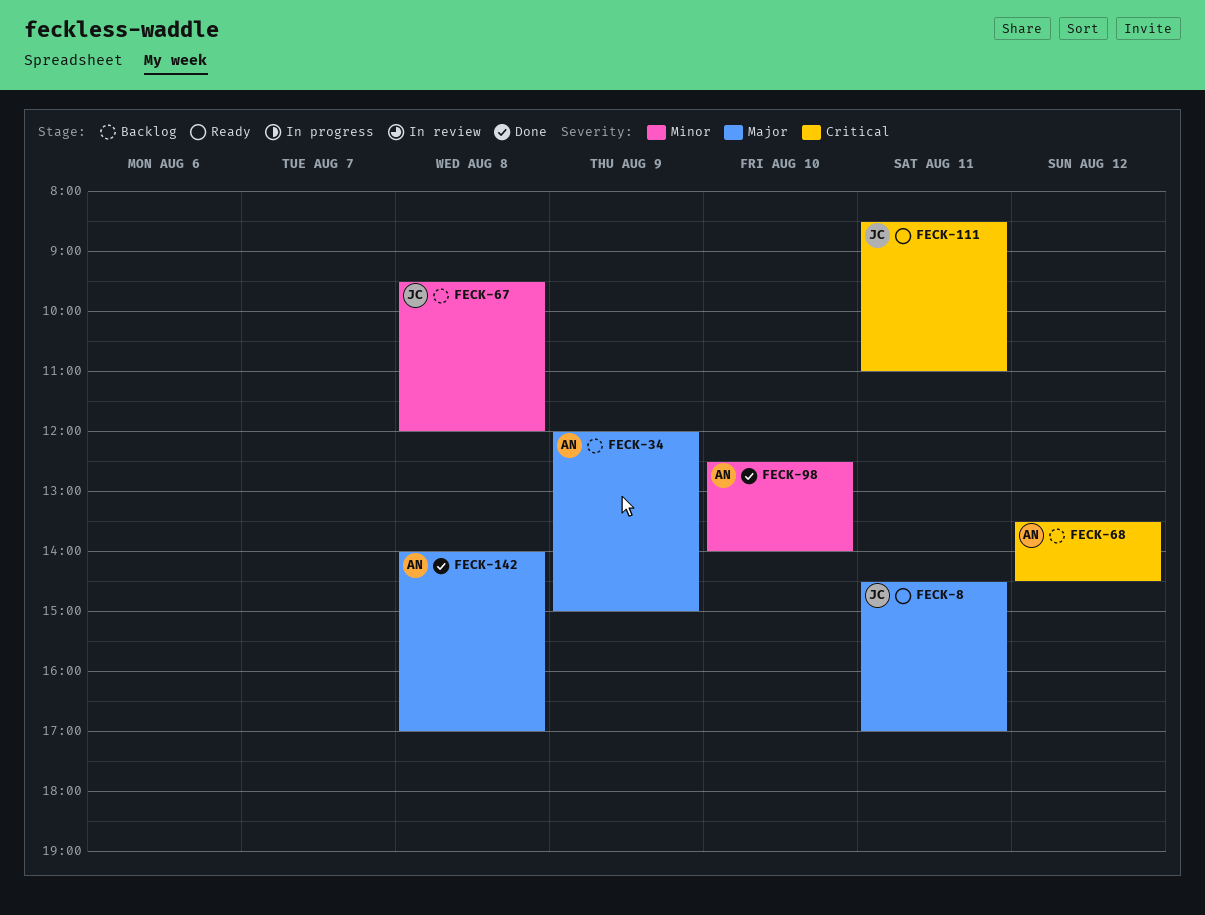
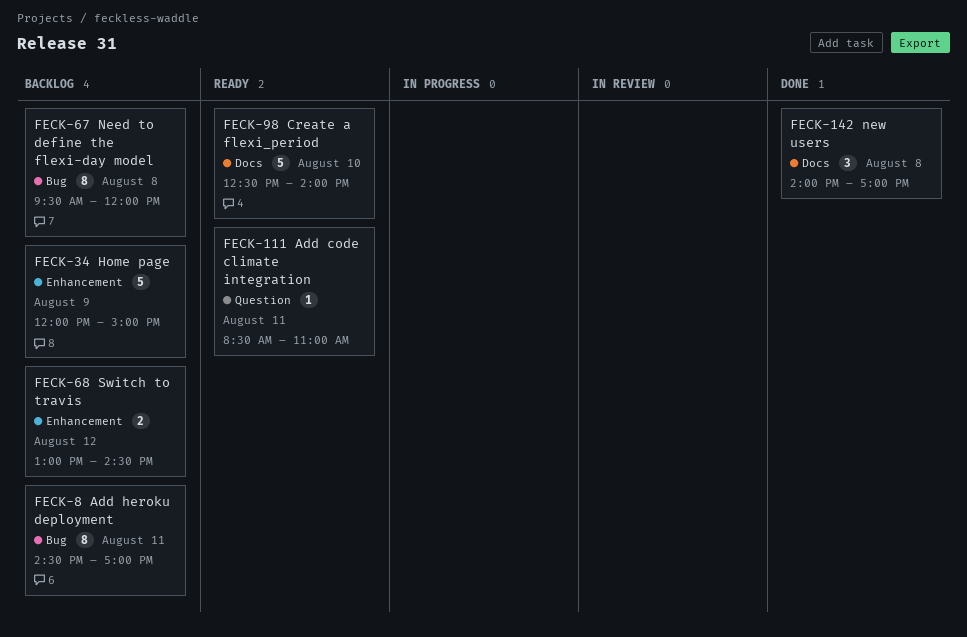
FECK-8, status: Ready -> Backlog
FECK-68, begins: 13:30 -> 13:00
FECK-98, status: Done -> Ready

